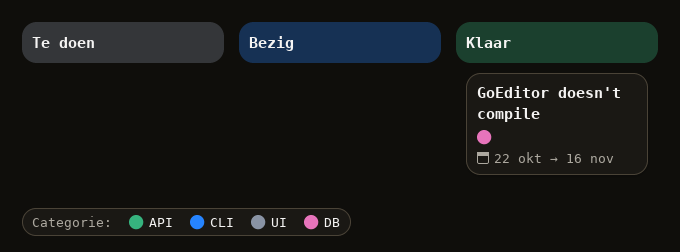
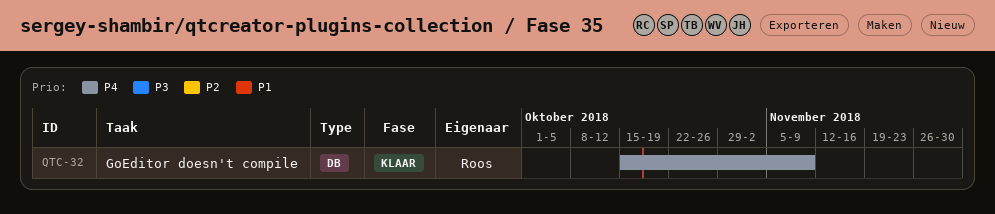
GoEditor doesn't compile, start: Oct 22 -> Oct 15
GoEditor doesn't compile, due: Nov 16 -> Nov 9

